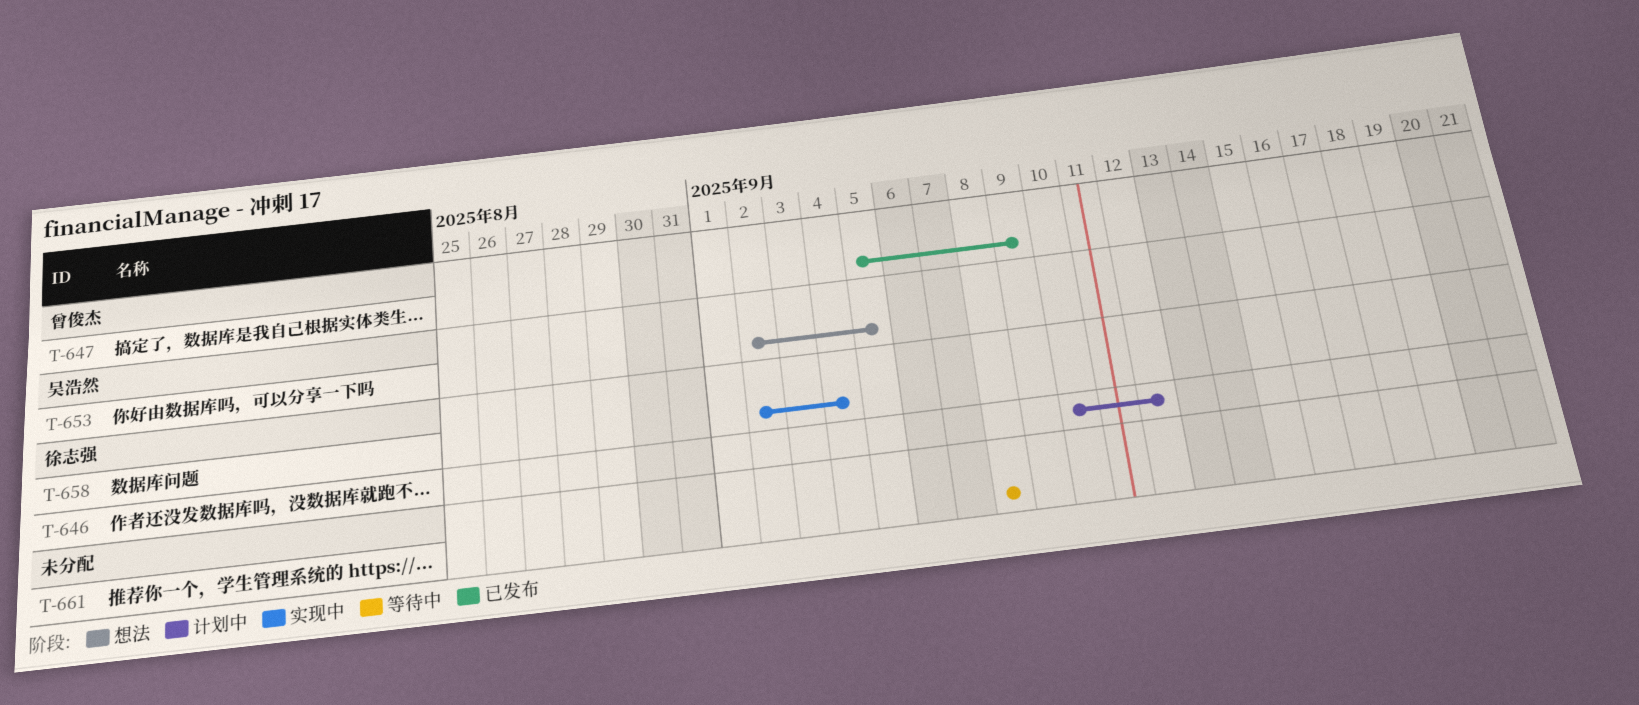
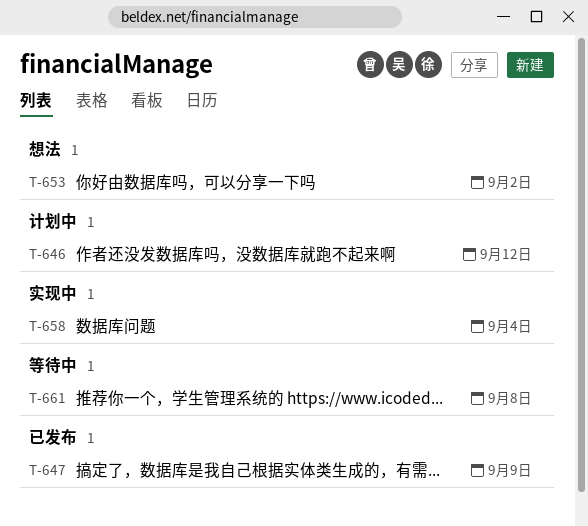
T-653, due: Sep 5 -> Sep 2

